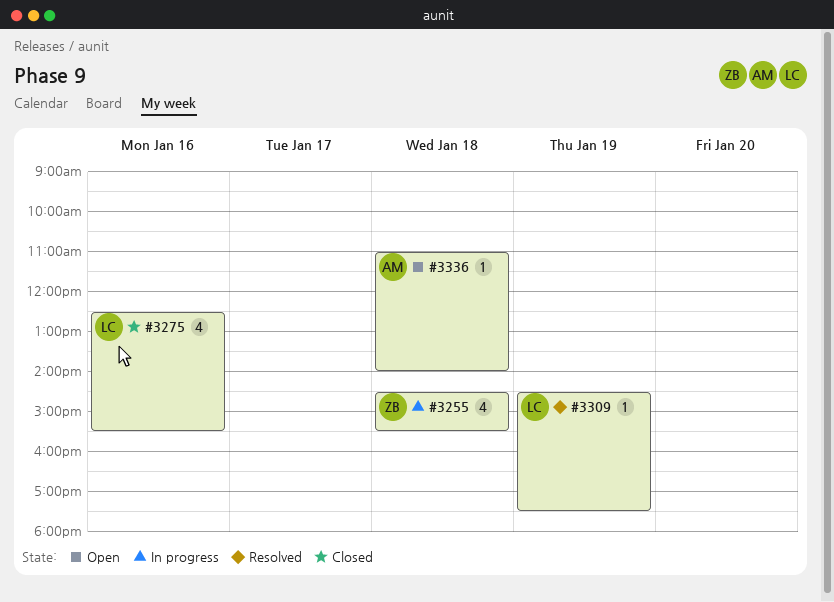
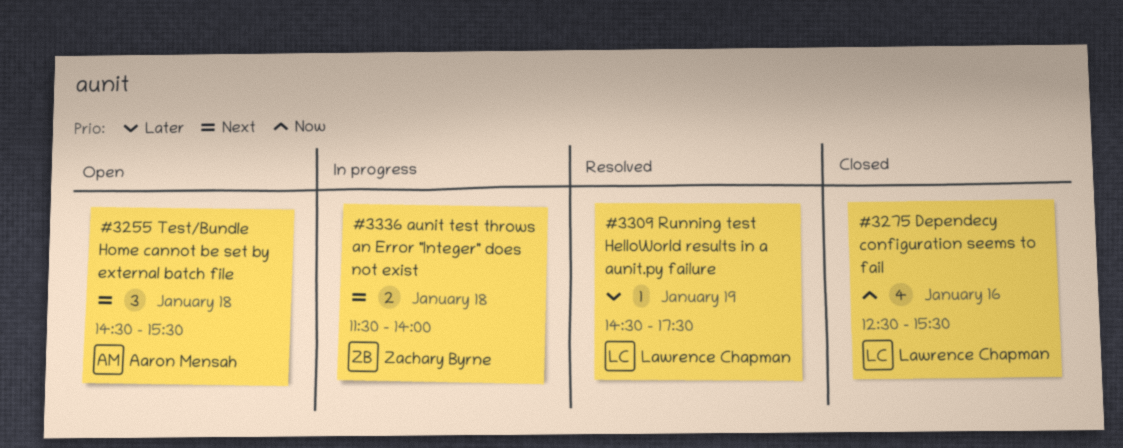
#3255, status: In progress -> Open
#3255, owner: Zachary Byrne -> Aaron Mensah
#3255, estimate: 4 -> 3
#3336, status: Open -> In progress
#3336, owner: Aaron Mensah -> Zachary Byrne
#3336, estimate: 1 -> 2
#3336, begins: 11:00 -> 11:30

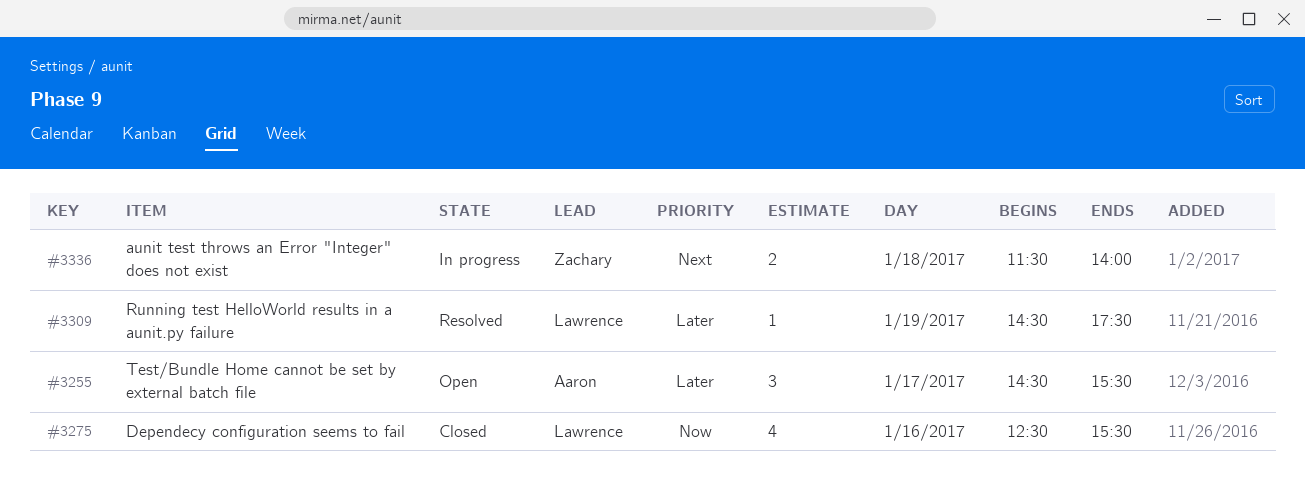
#3255, priority: Next -> Later
#3255, day: Jan 18 -> Jan 17

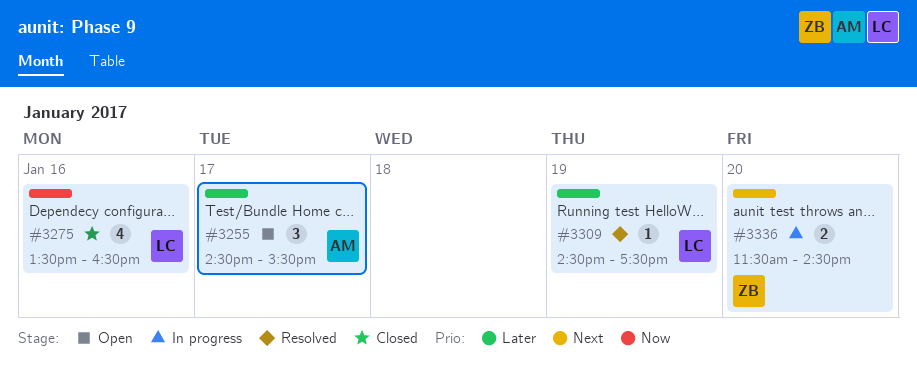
#3275, begins: 12:30 -> 13:30
#3275, ends: 15:30 -> 16:30
#3336, day: Jan 18 -> Jan 20
#3336, ends: 14:00 -> 14:30

